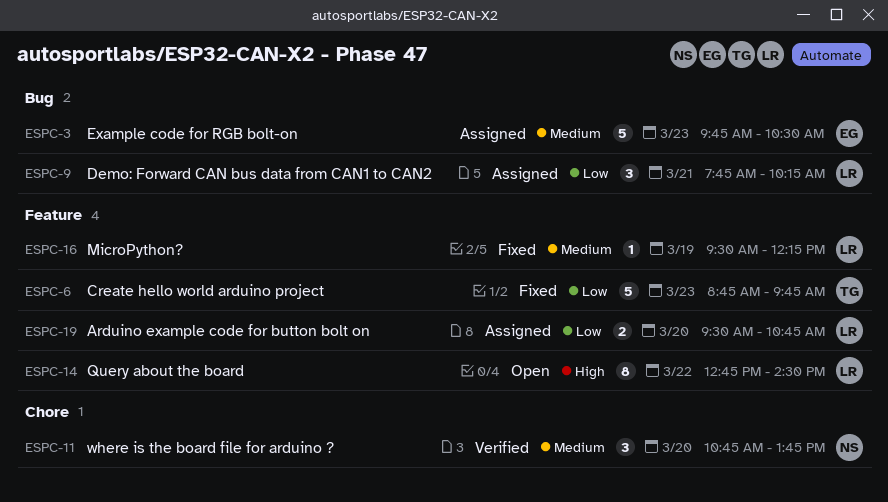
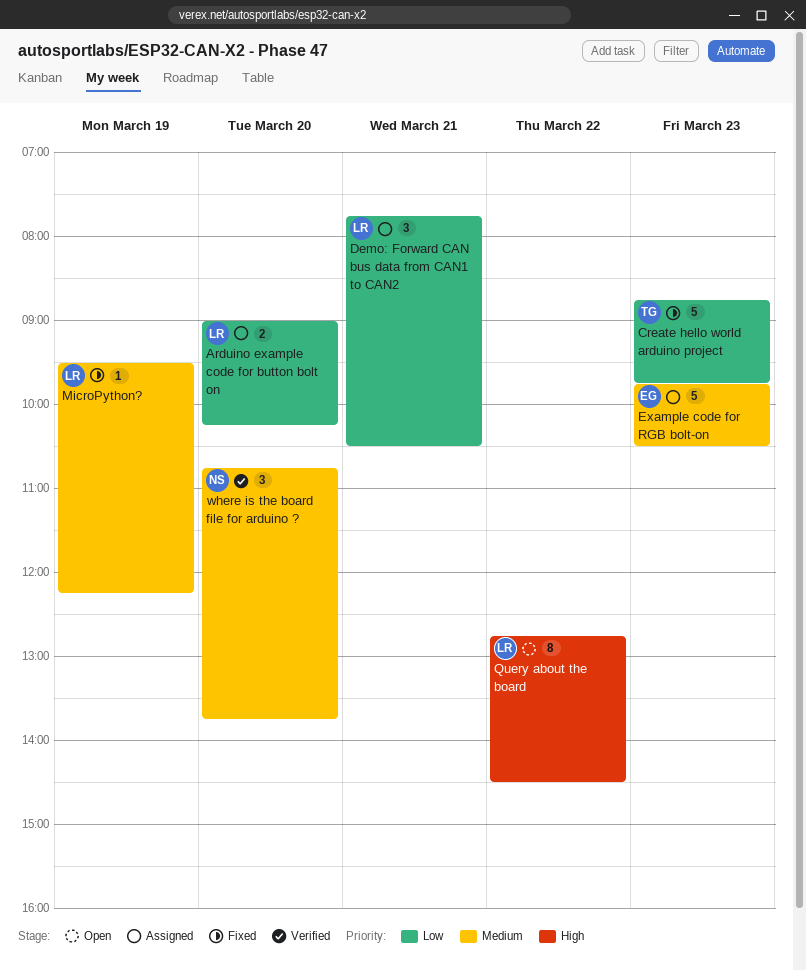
Arduino example code for button bolt on, begins: 09:30 -> 09:00
Arduino example code for button bolt on, ends: 10:45 -> 10:15
Demo: Forward CAN bus data from CAN1 to CAN2, ends: 10:15 -> 10:30

